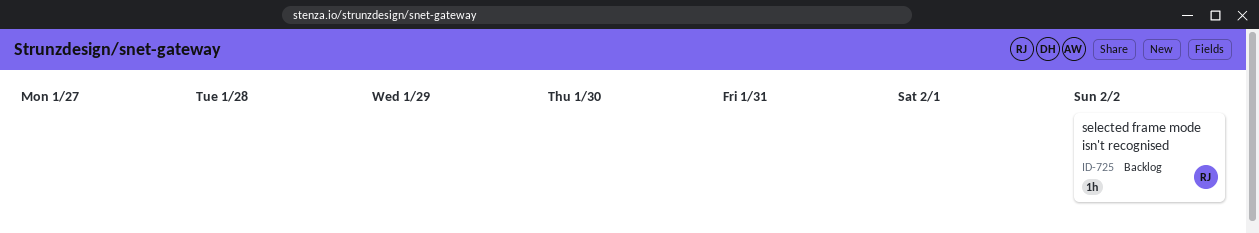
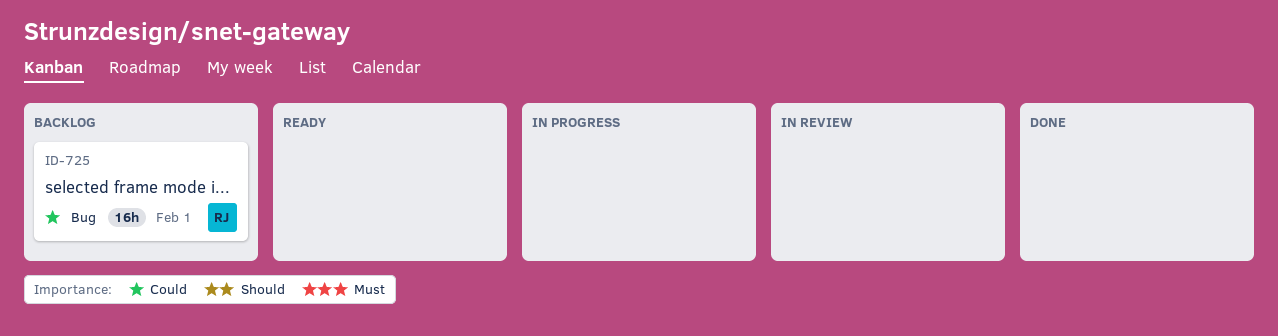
ID-725, estimate: 1h -> 16h
ID-725, due: Feb 2 -> Feb 1

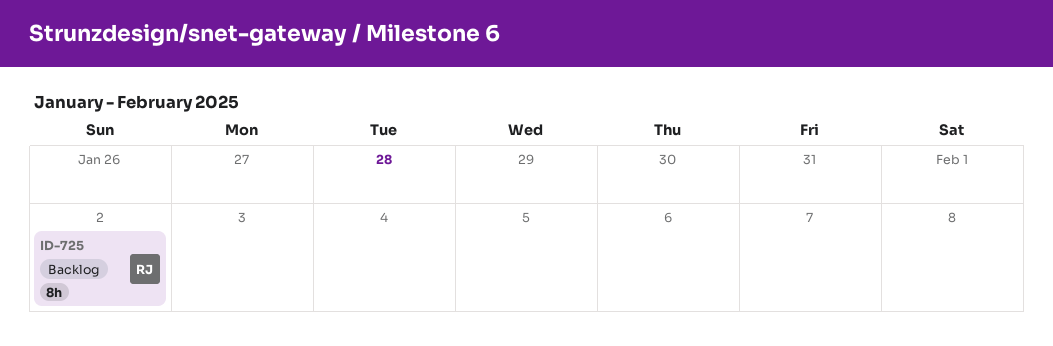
ID-725, estimate: 16h -> 8h
ID-725, due: Feb 1 -> Feb 2

